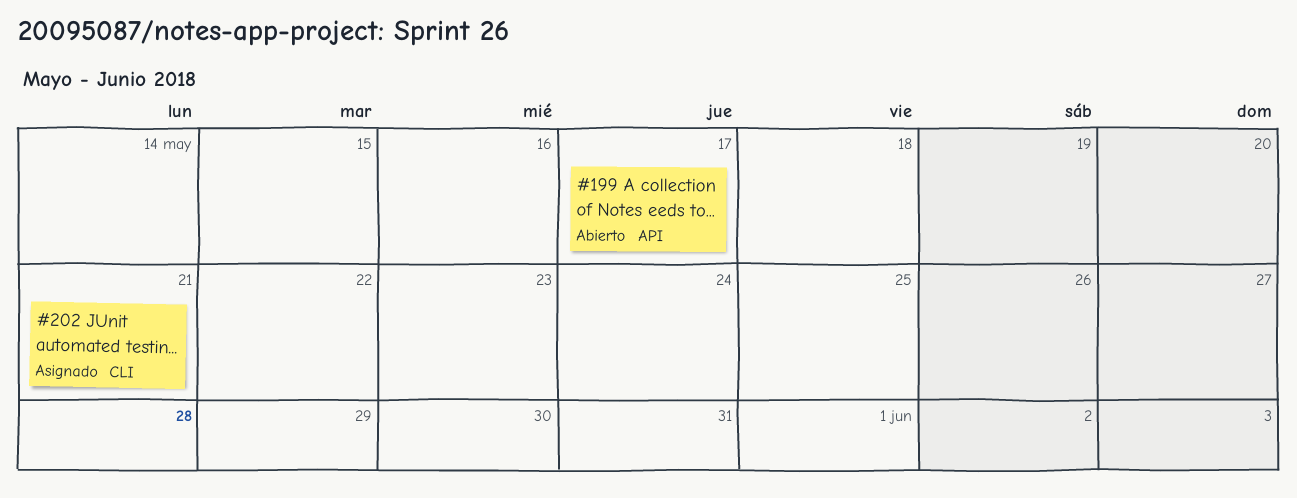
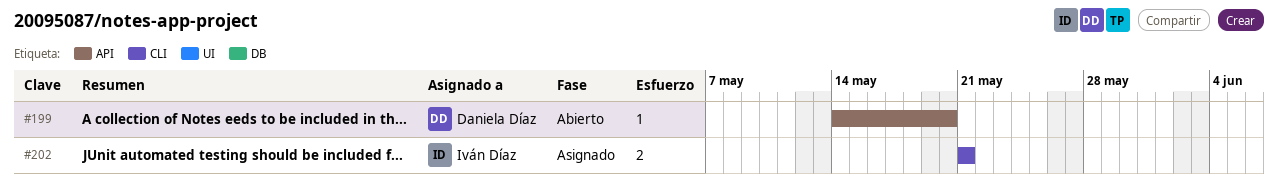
#199, due: May 17 -> May 20

